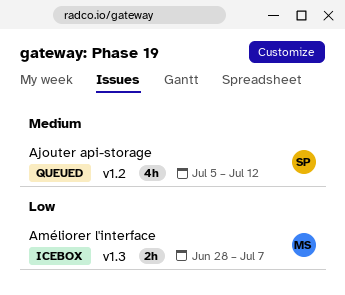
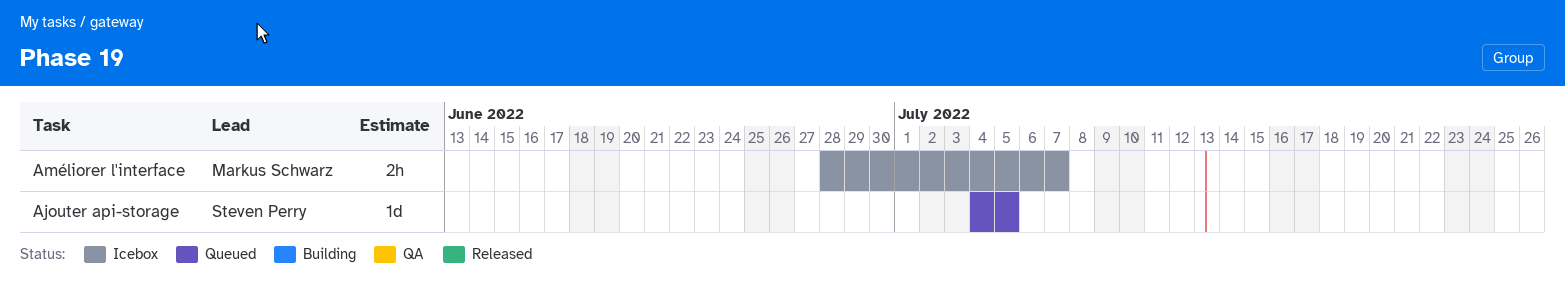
Ajouter api-storage, estimate: 4h -> 1d
Ajouter api-storage, start: Jul 5 -> Jul 4
Ajouter api-storage, due: Jul 12 -> Jul 5

